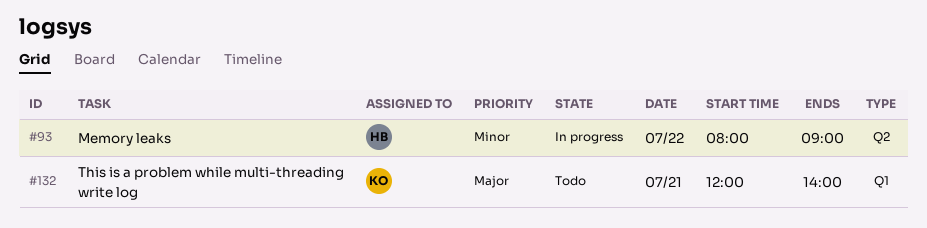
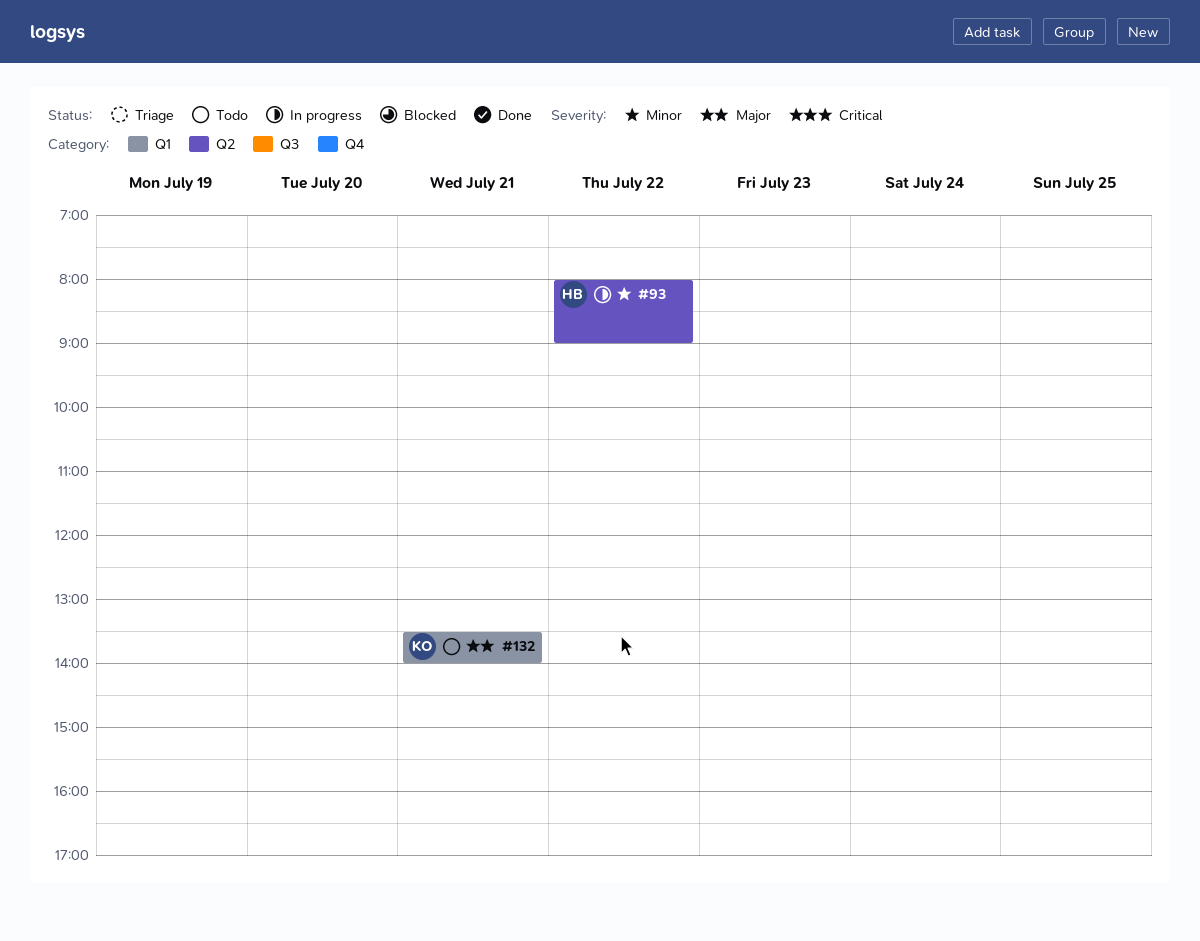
#132, begins: 12:00 -> 13:30

